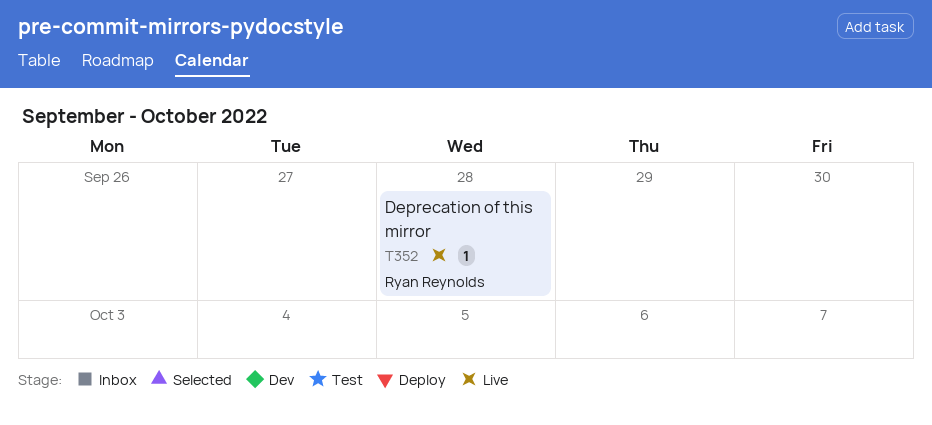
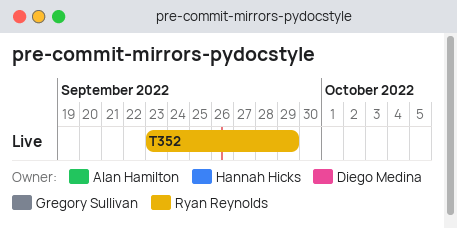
T352, due: Sep 28 -> Sep 29

